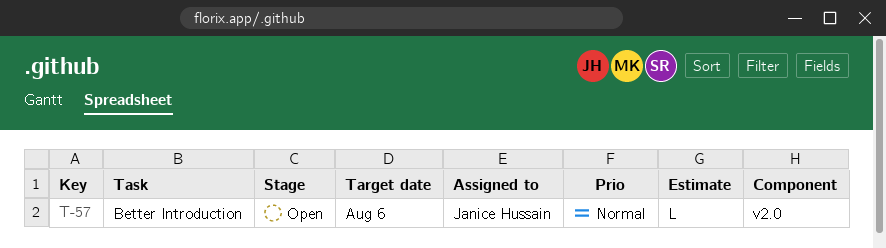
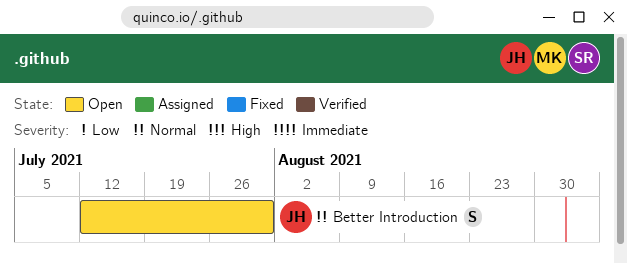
Better Introduction, estimate: L -> S
Better Introduction, due: Aug 6 -> Jul 30

